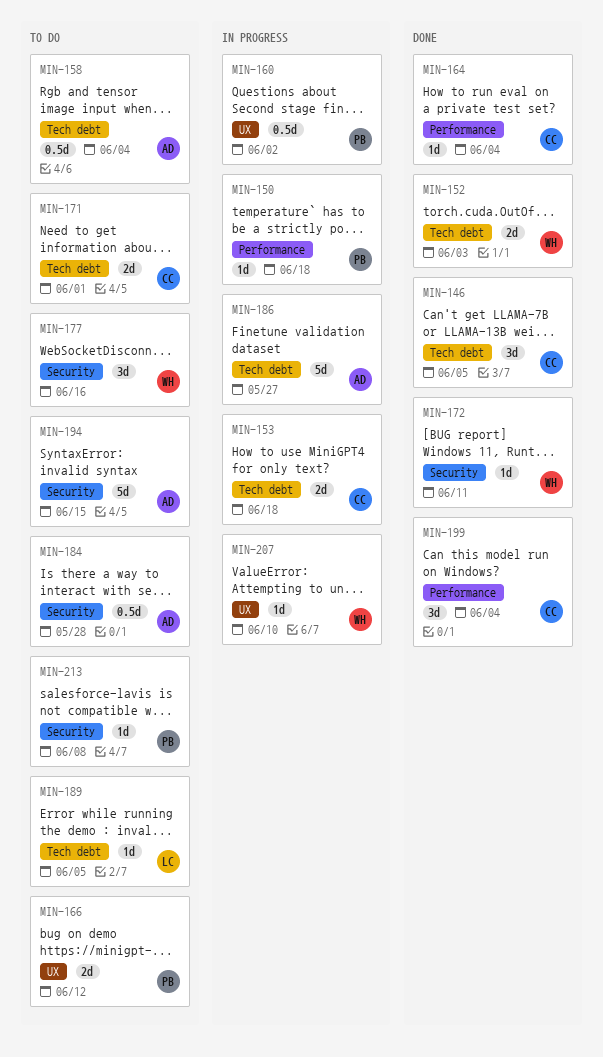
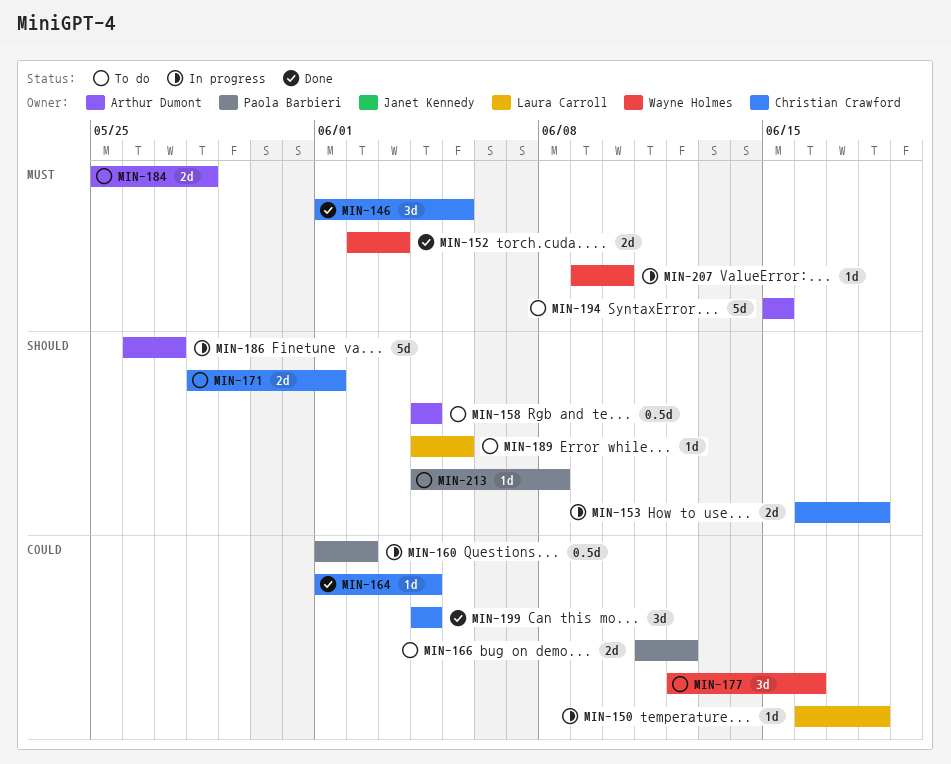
MIN-150, owner: Paola Barbieri -> Laura Carroll
MIN-172: present -> none
MIN-184, estimate: 0.5d -> 2d

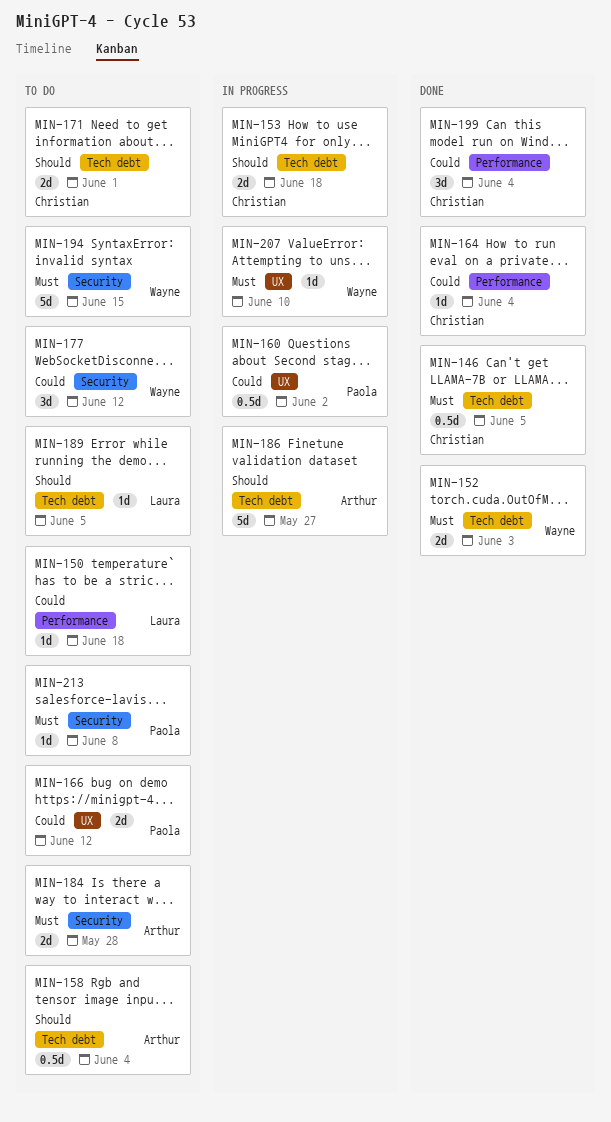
MIN-146, estimate: 3d -> 0.5d
MIN-150, status: In progress -> To do
MIN-177, due: Jun 16 -> Jun 12
MIN-194, owner: Arthur Dumont -> Wayne Holmes
MIN-213, priority: Should -> Must

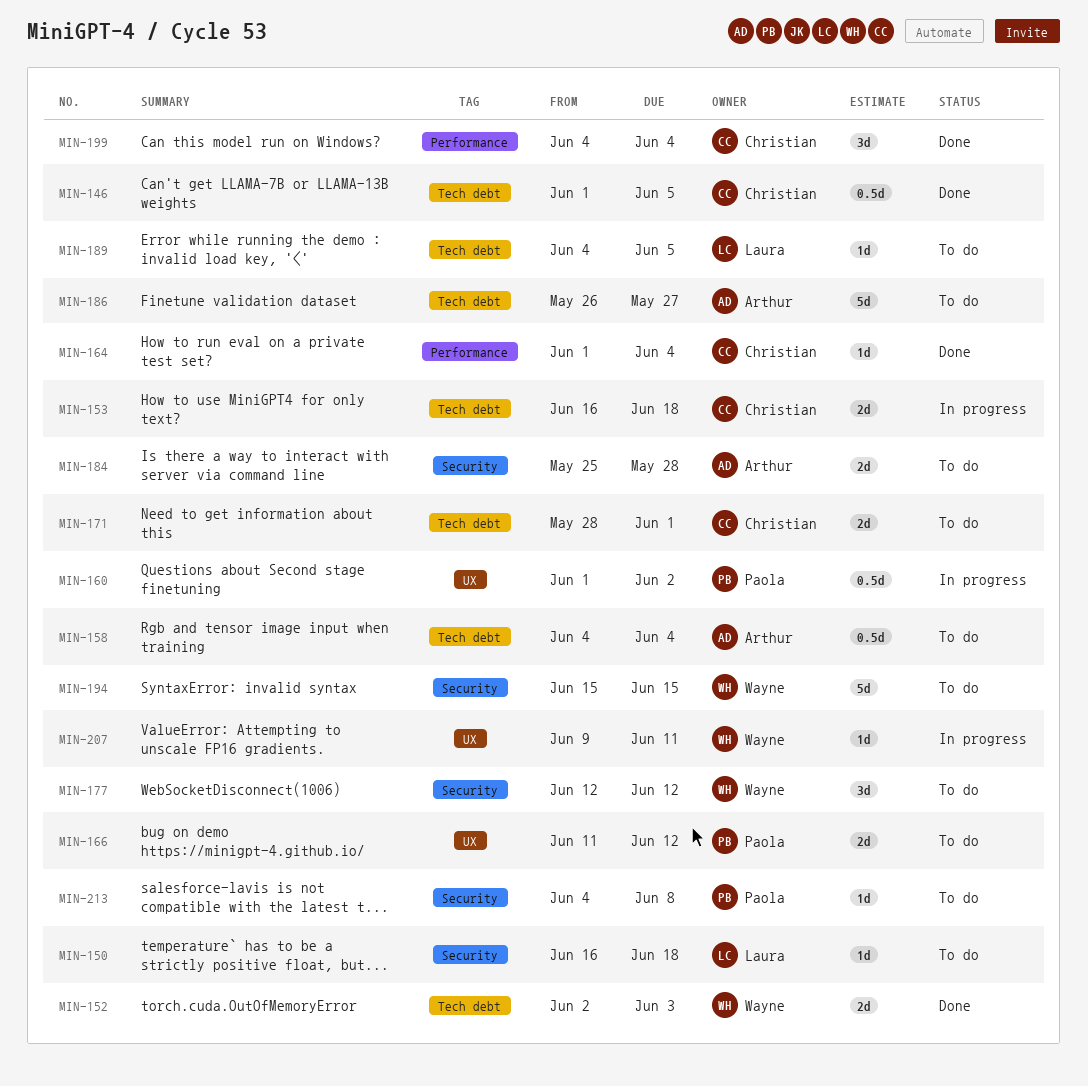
MIN-150, label: Performance -> Security
MIN-186, status: In progress -> To do
MIN-207, due: Jun 10 -> Jun 11

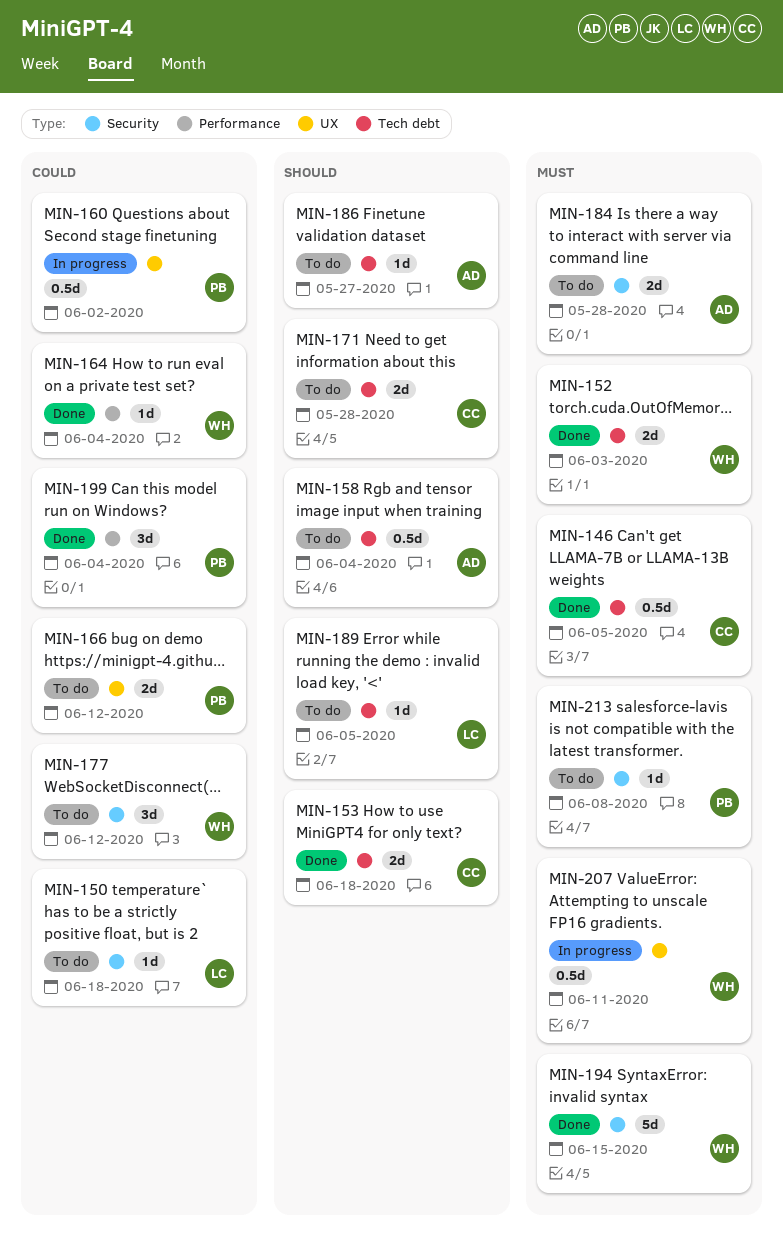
MIN-153, status: In progress -> Done
MIN-164, owner: Christian -> Wayne
MIN-171, due: Jun 1 -> May 28
MIN-186, estimate: 5d -> 1d
MIN-194, status: To do -> Done
MIN-199, owner: Christian -> Paola
MIN-207, estimate: 1d -> 0.5d

